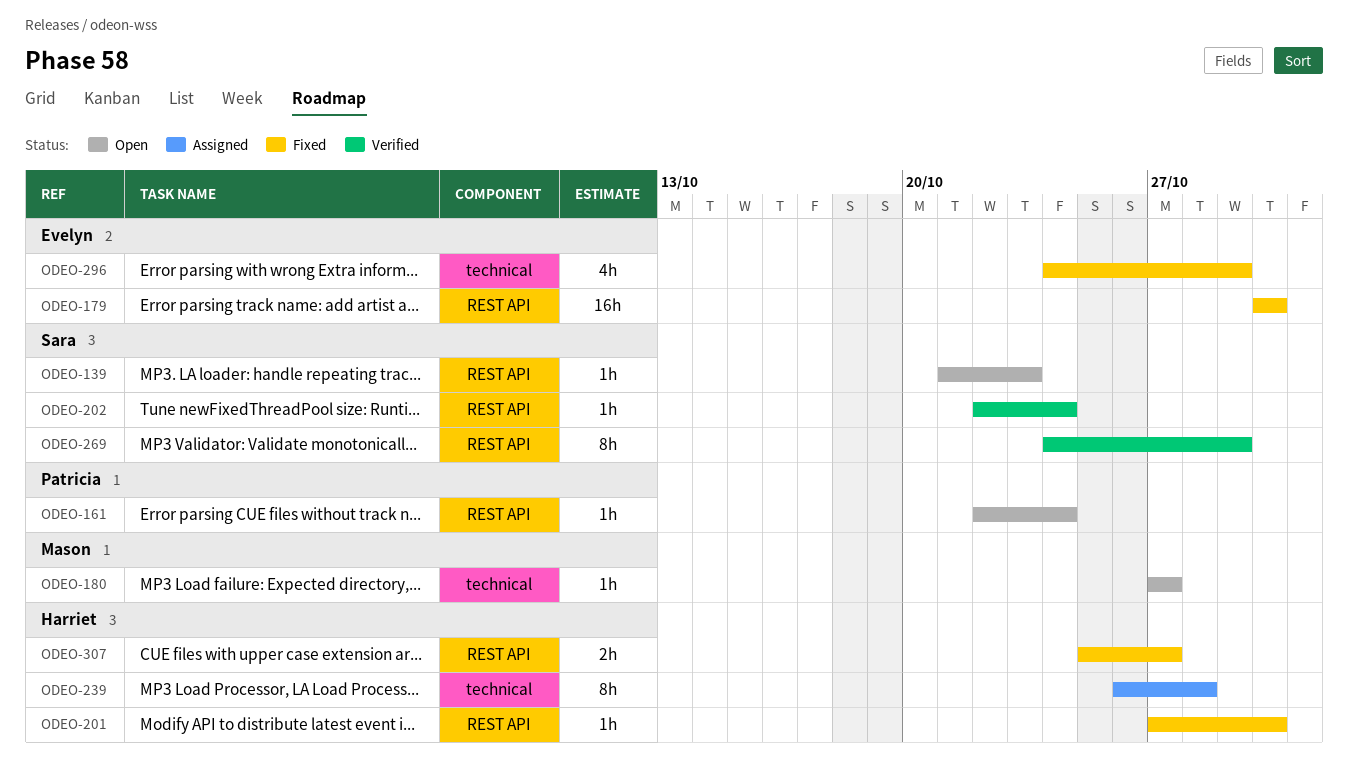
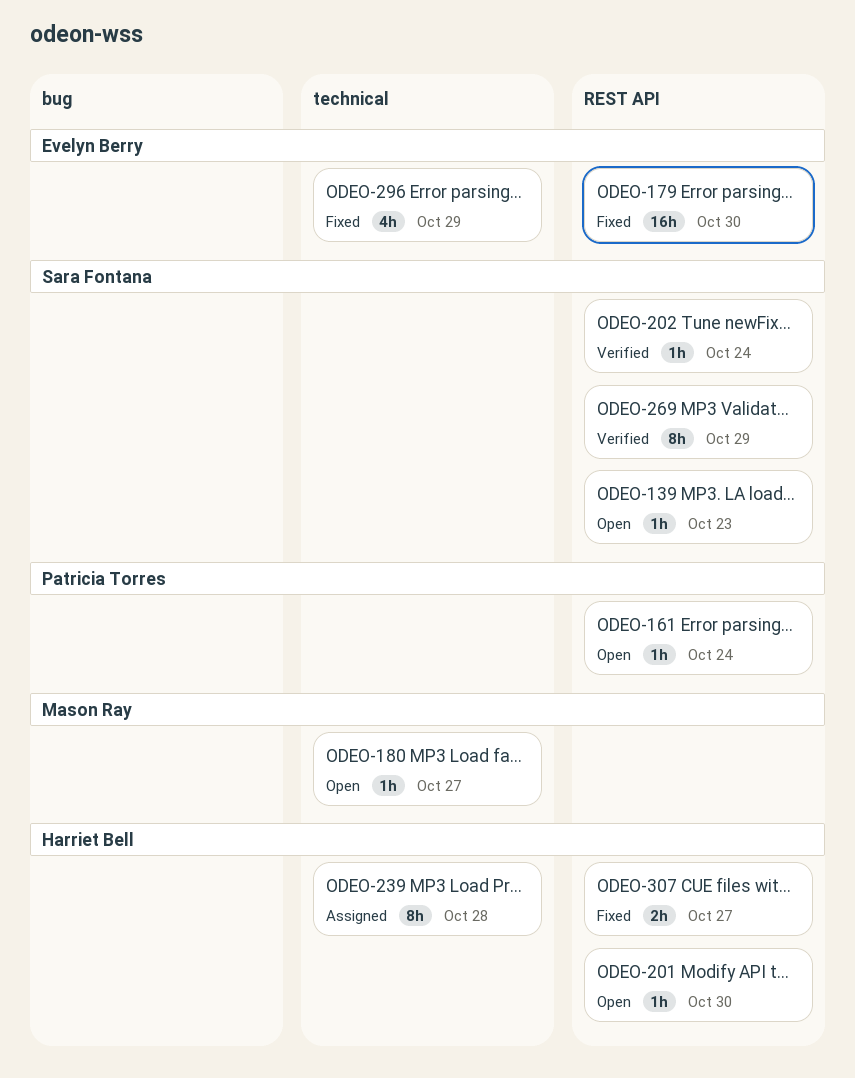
ODEO-201, status: Fixed -> Open

